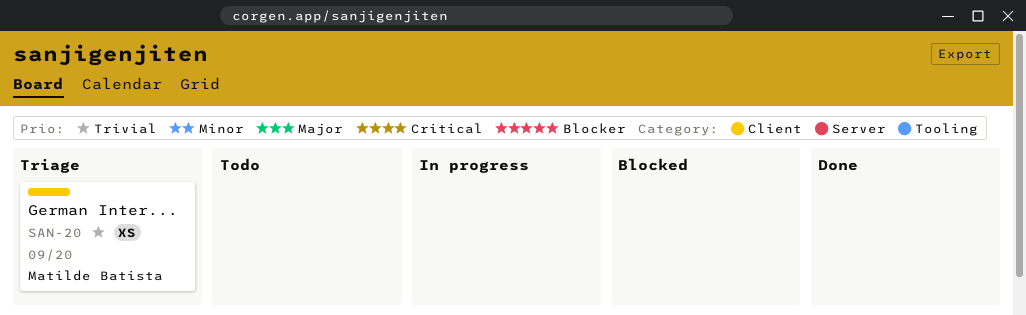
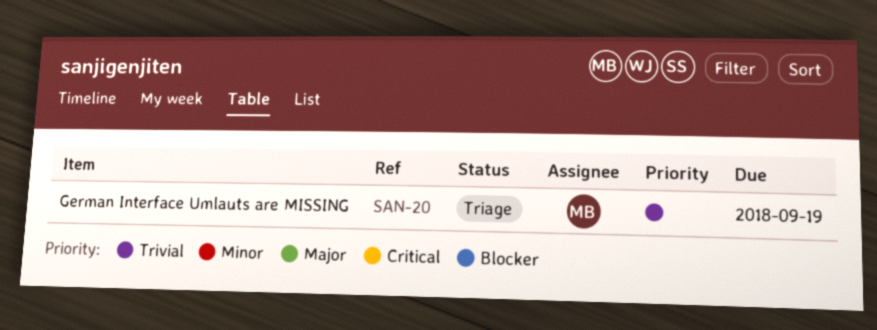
SAN-20, due: Sep 20 -> Sep 19

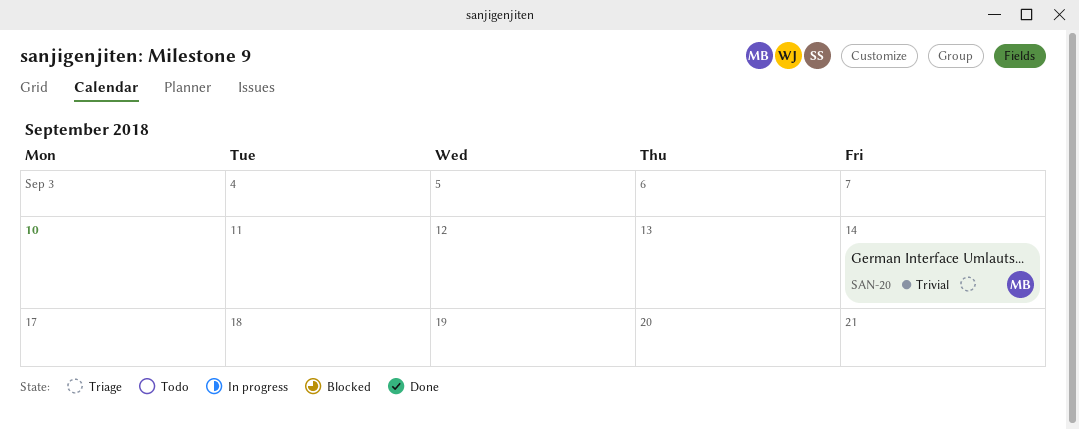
SAN-20, due: Sep 19 -> Sep 14

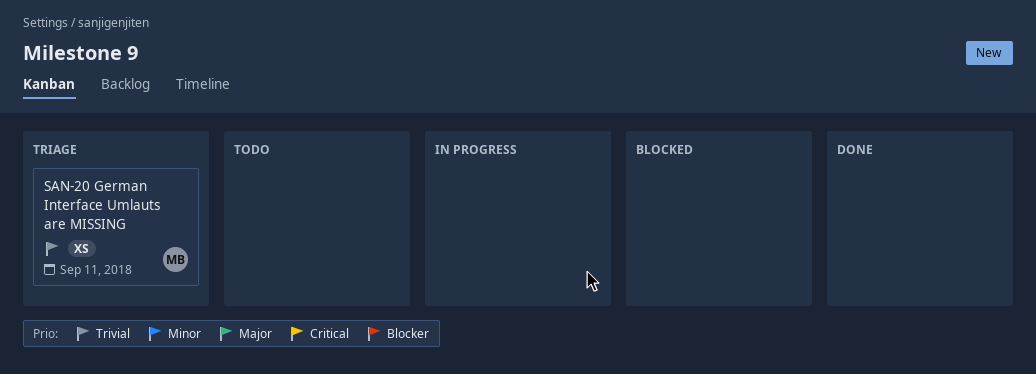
SAN-20, due: Sep 14 -> Sep 11

